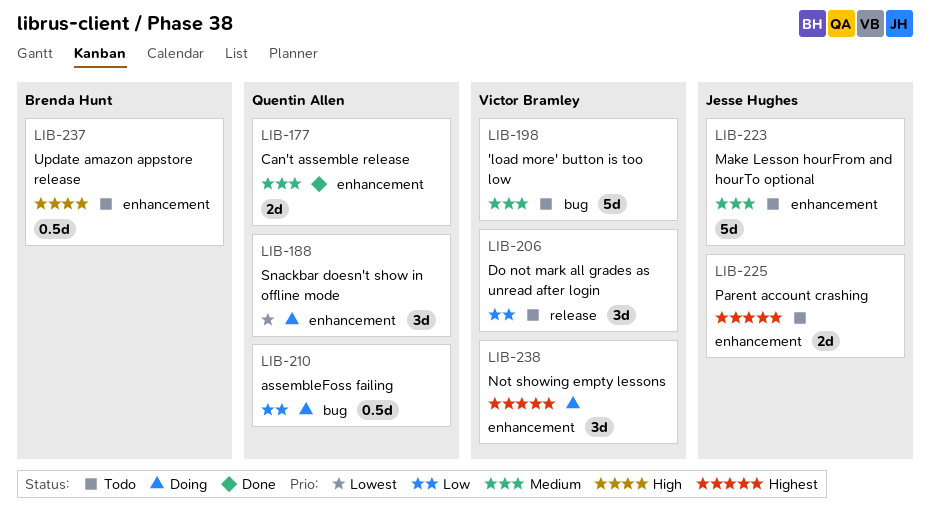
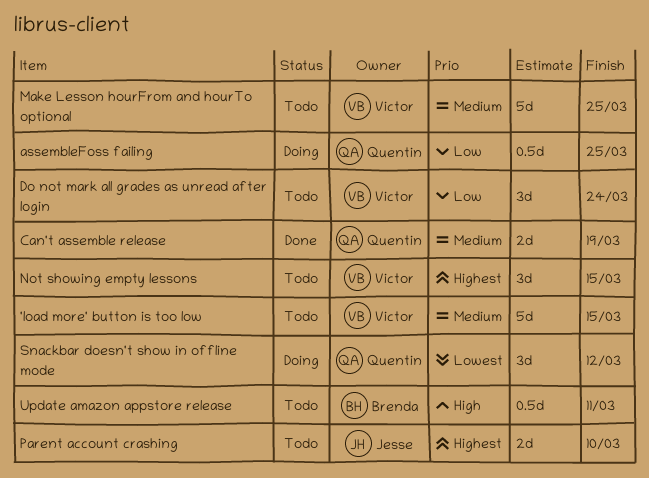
Make Lesson hourFrom and hourTo optional, owner: Jesse Hughes -> Victor Bramley
Not showing empty lessons, status: Doing -> Todo

